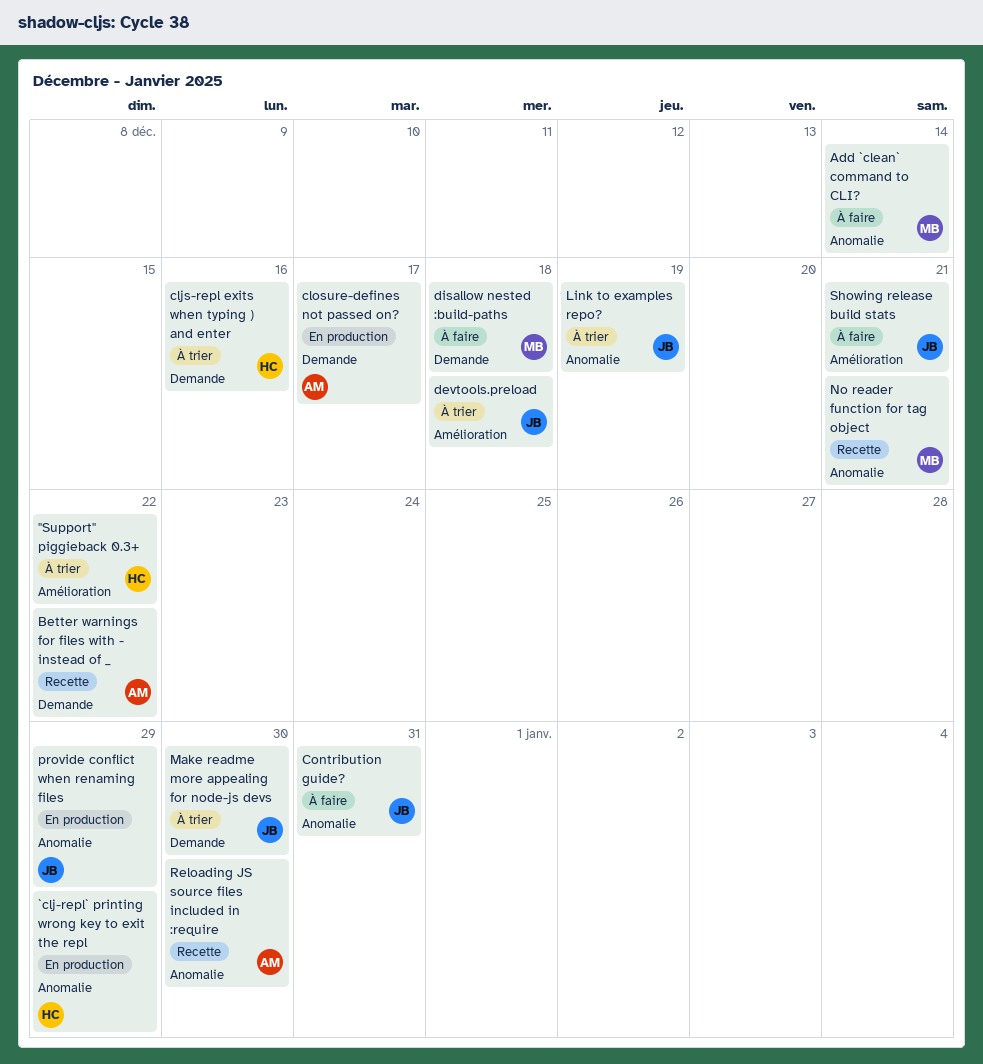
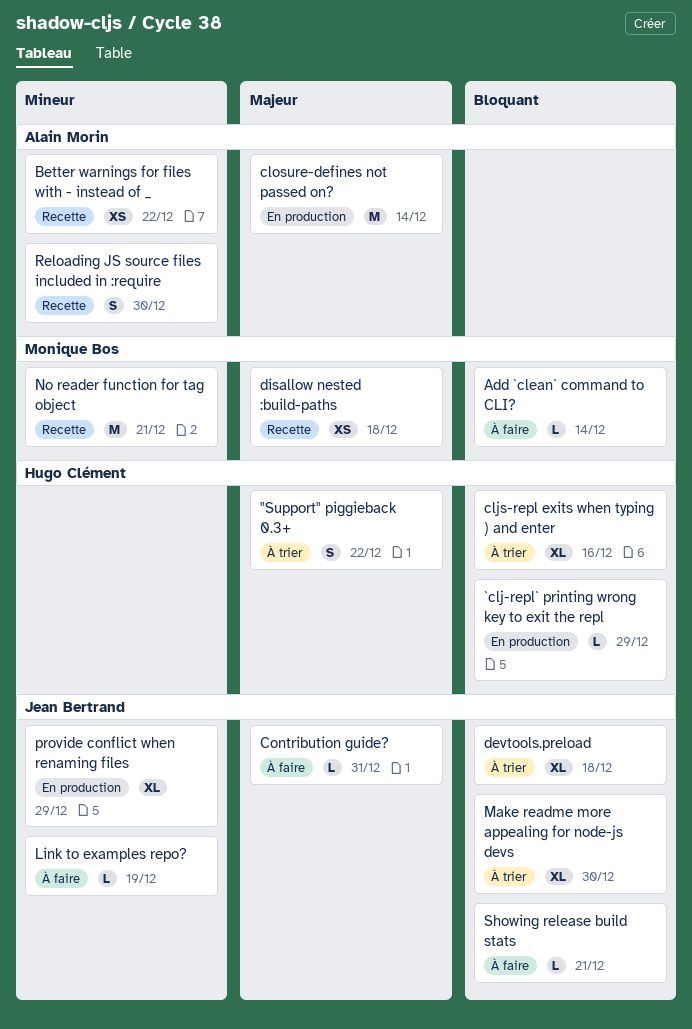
closure-defines not passed on?, due: Dec 17 -> Dec 14
disallow nested :build-paths, status: À faire -> Recette
Link to examples repo?, status: À trier -> À faire

